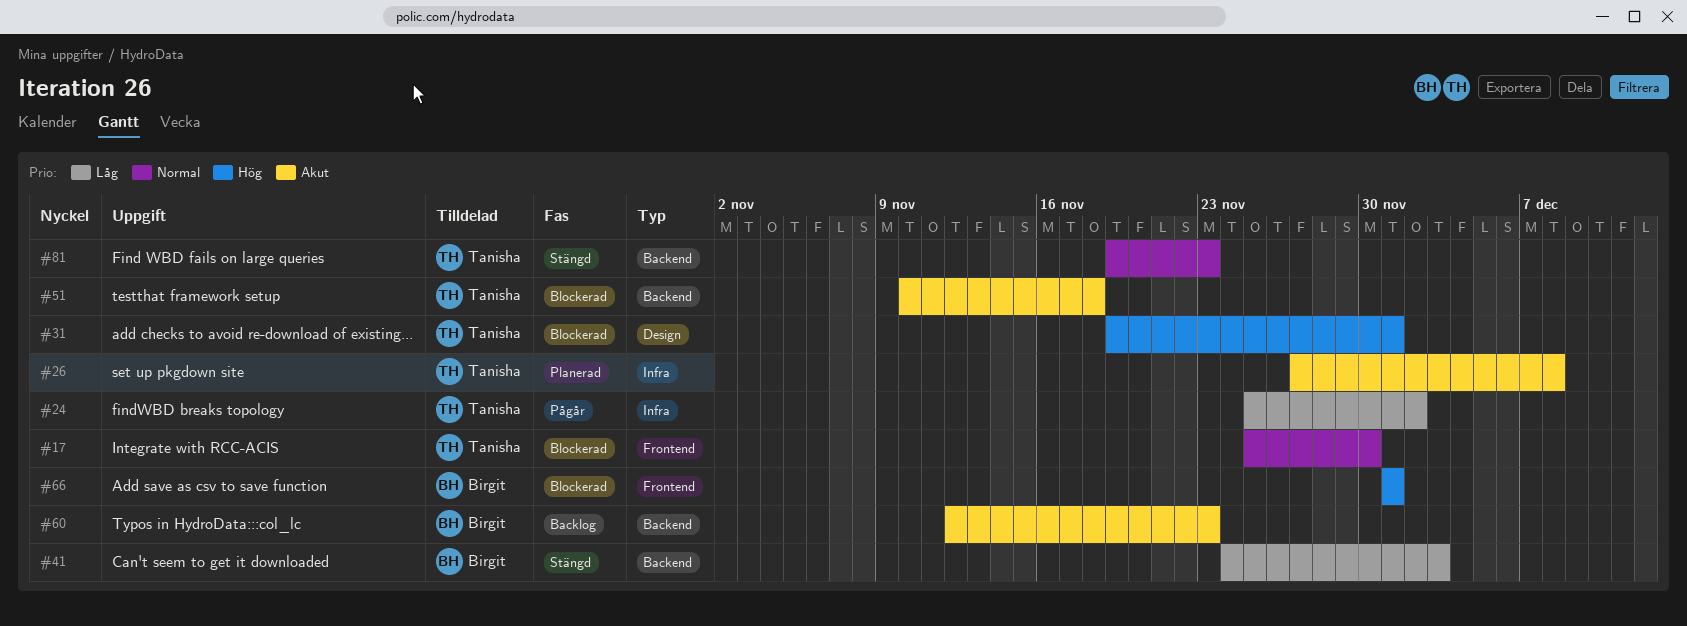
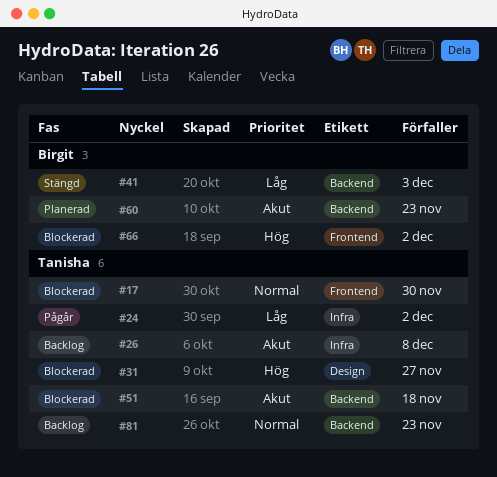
#26, status: Planerad -> Backlog
#31, due: Dec 1 -> Nov 27
#60, status: Backlog -> Planerad
#66, due: Dec 1 -> Dec 2
#81, status: Stängd -> Backlog

